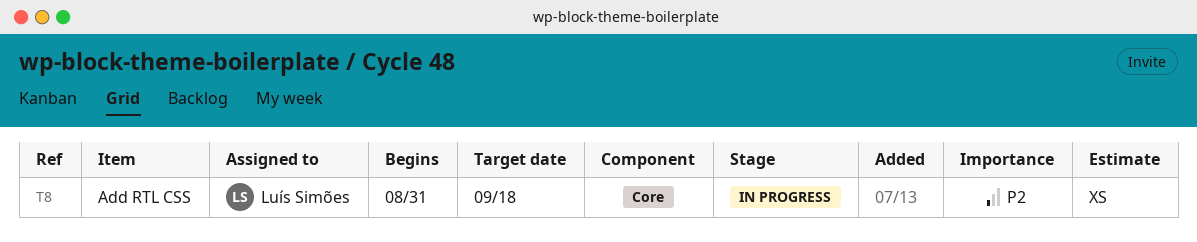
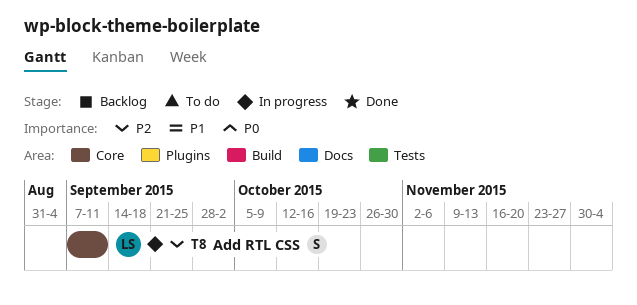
T8, estimate: XS -> S
T8, start: Aug 31 -> Sep 7
T8, due: Sep 18 -> Sep 11

